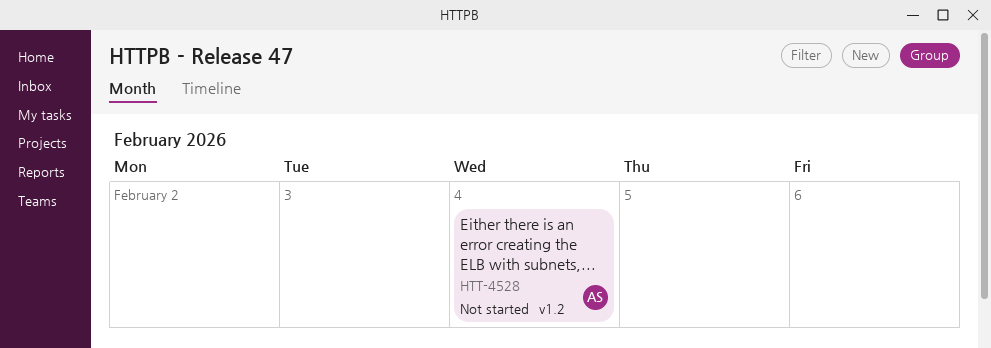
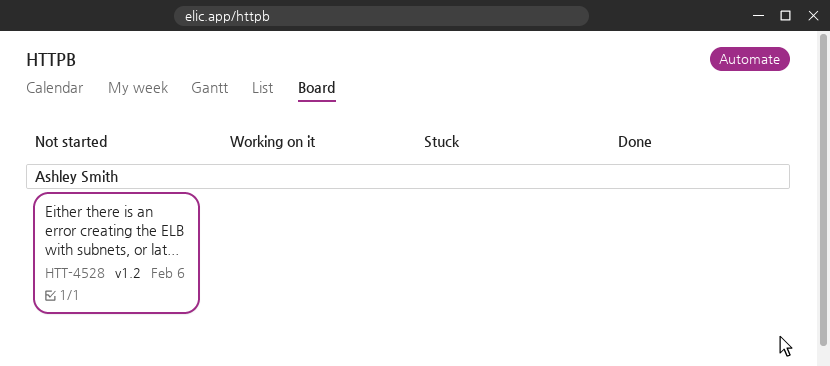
HTT-4528, due: Feb 4 -> Feb 6

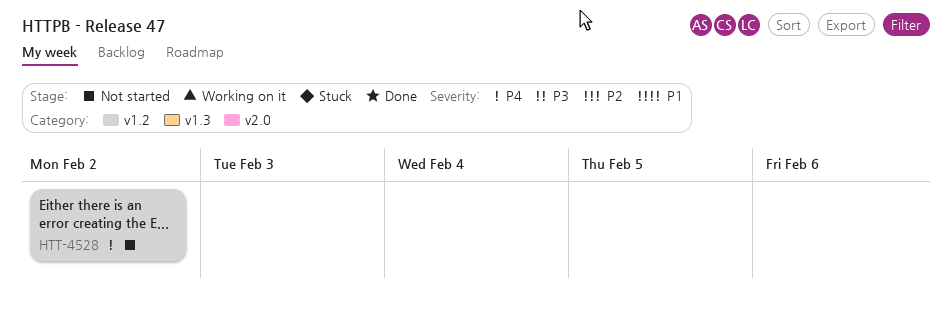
HTT-4528, due: Feb 6 -> Feb 2

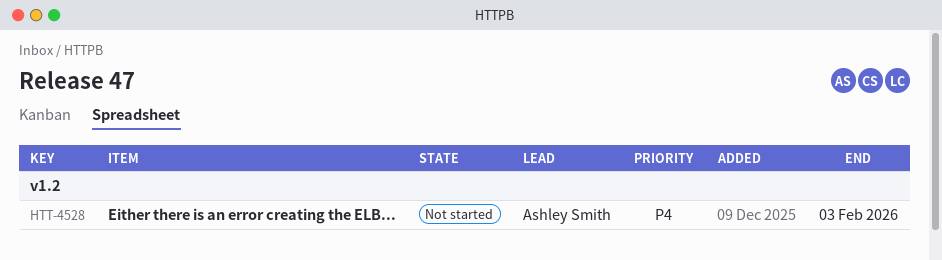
HTT-4528, due: Feb 2 -> Feb 3

